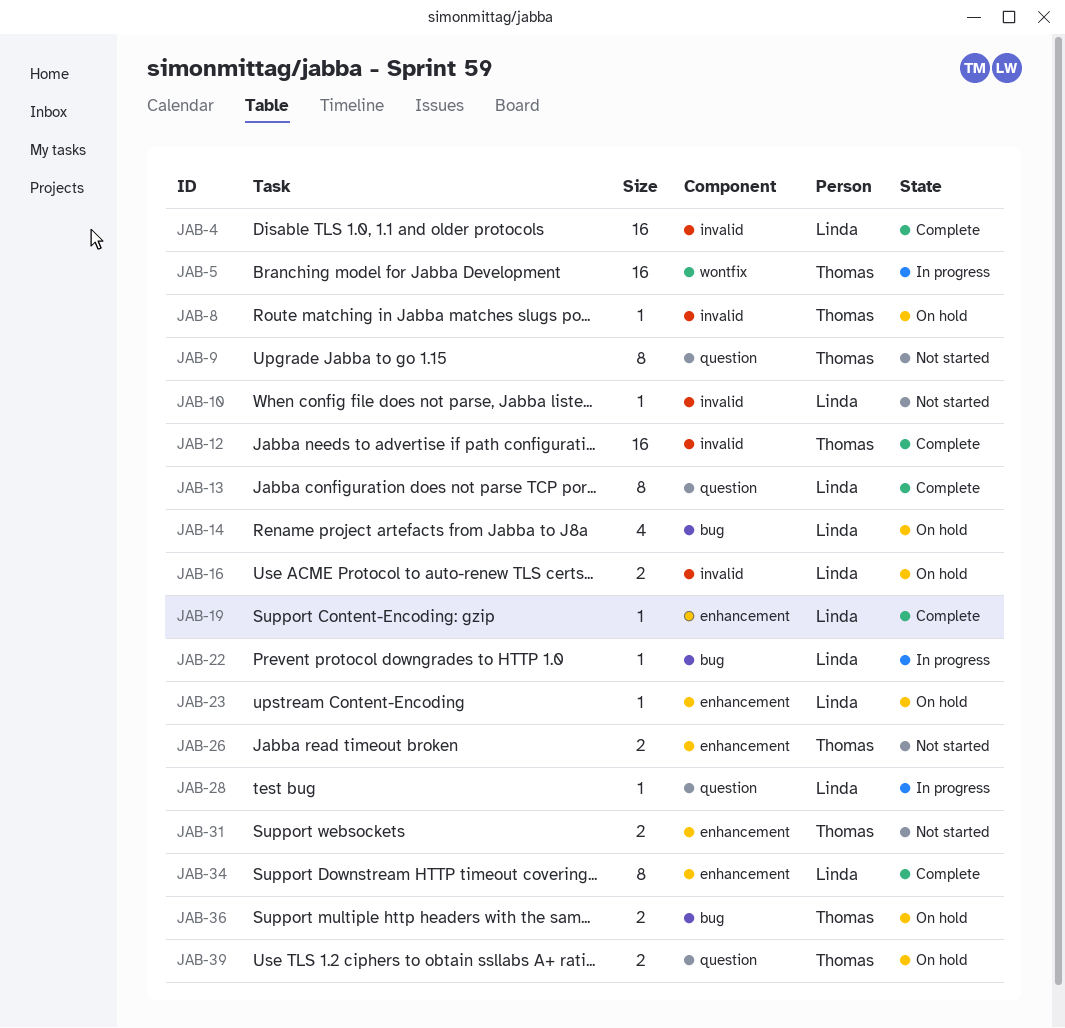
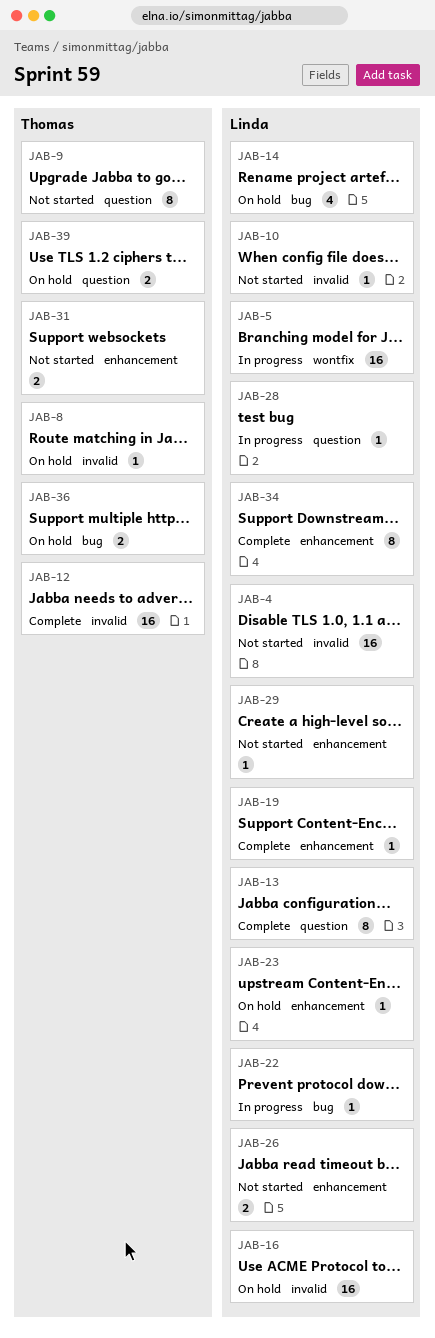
JAB-4, status: Complete -> Not started
JAB-5, owner: Thomas -> Linda
JAB-16, estimate: 2 -> 16
JAB-26, owner: Thomas -> Linda
JAB-29: none -> present

